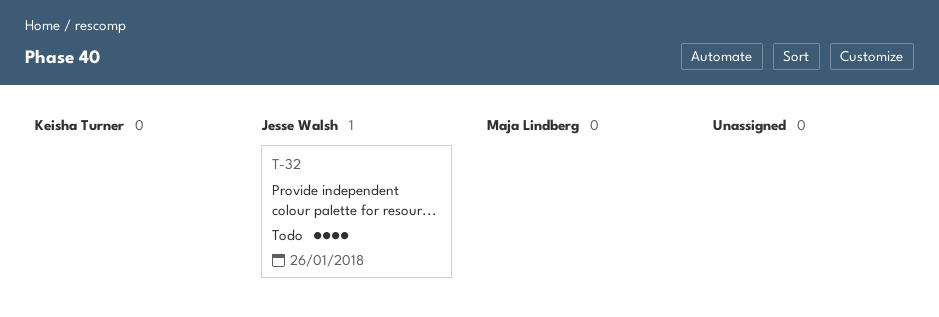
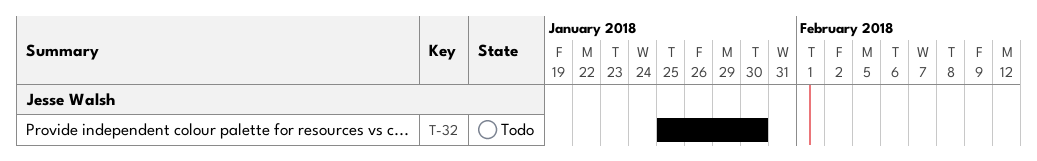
T-32, due: Jan 26 -> Jan 30

